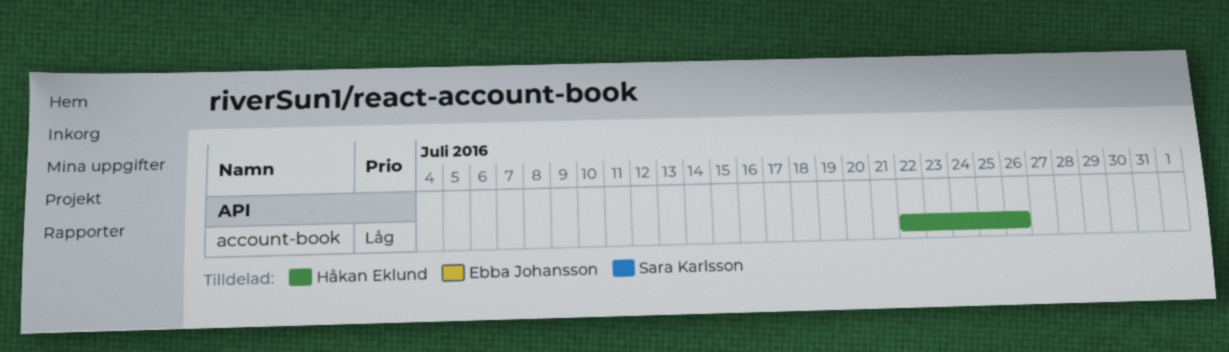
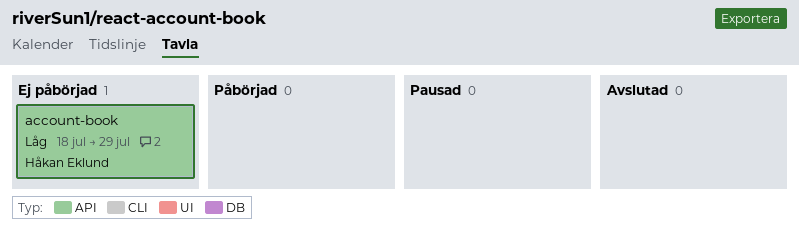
account-book, start: Jul 22 -> Jul 18
account-book, due: Jul 26 -> Jul 29

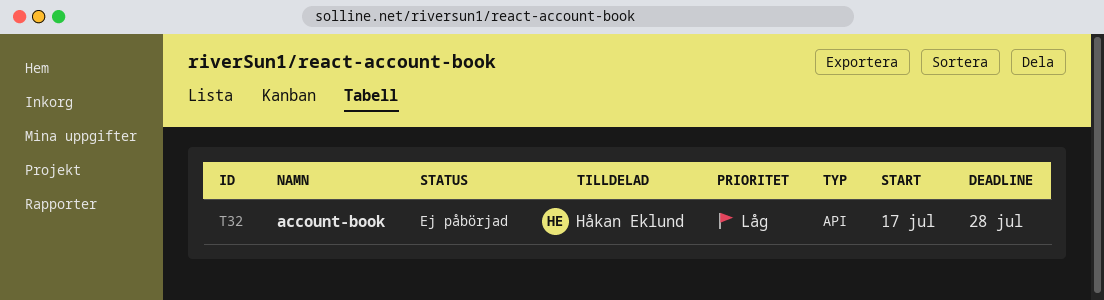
account-book, start: Jul 18 -> Jul 17
account-book, due: Jul 29 -> Jul 28

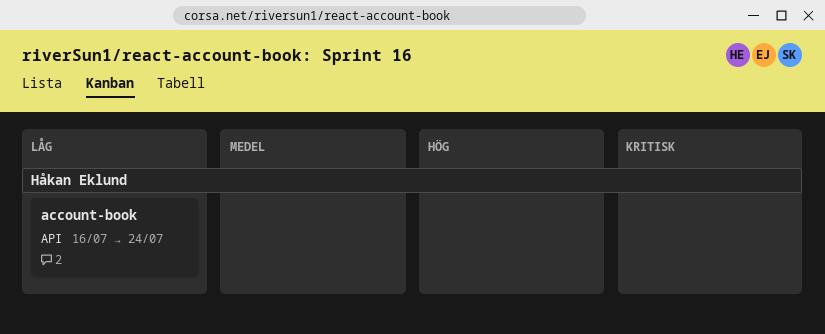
account-book, start: Jul 17 -> Jul 16
account-book, due: Jul 28 -> Jul 24

